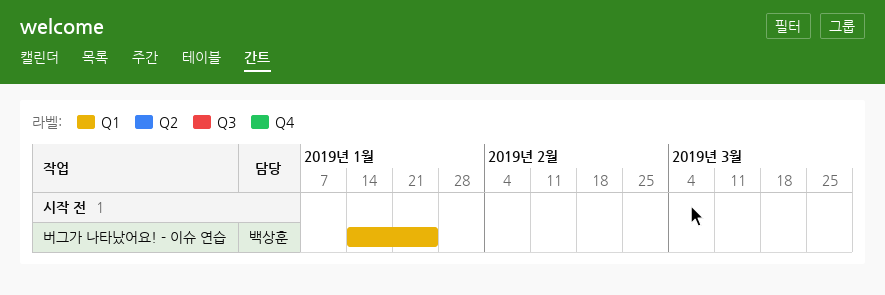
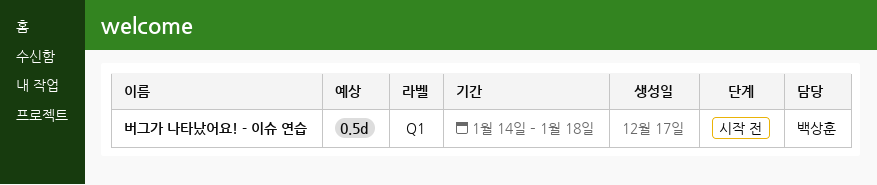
버그가 나타났어요! - 이슈 연습, due: Jan 25 -> Jan 18

